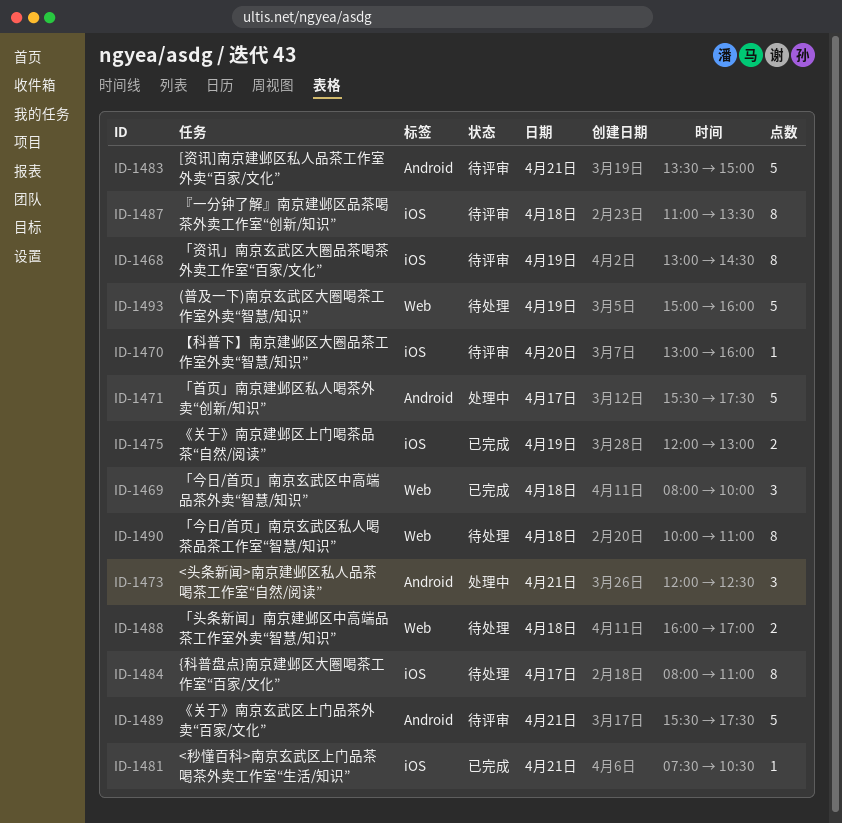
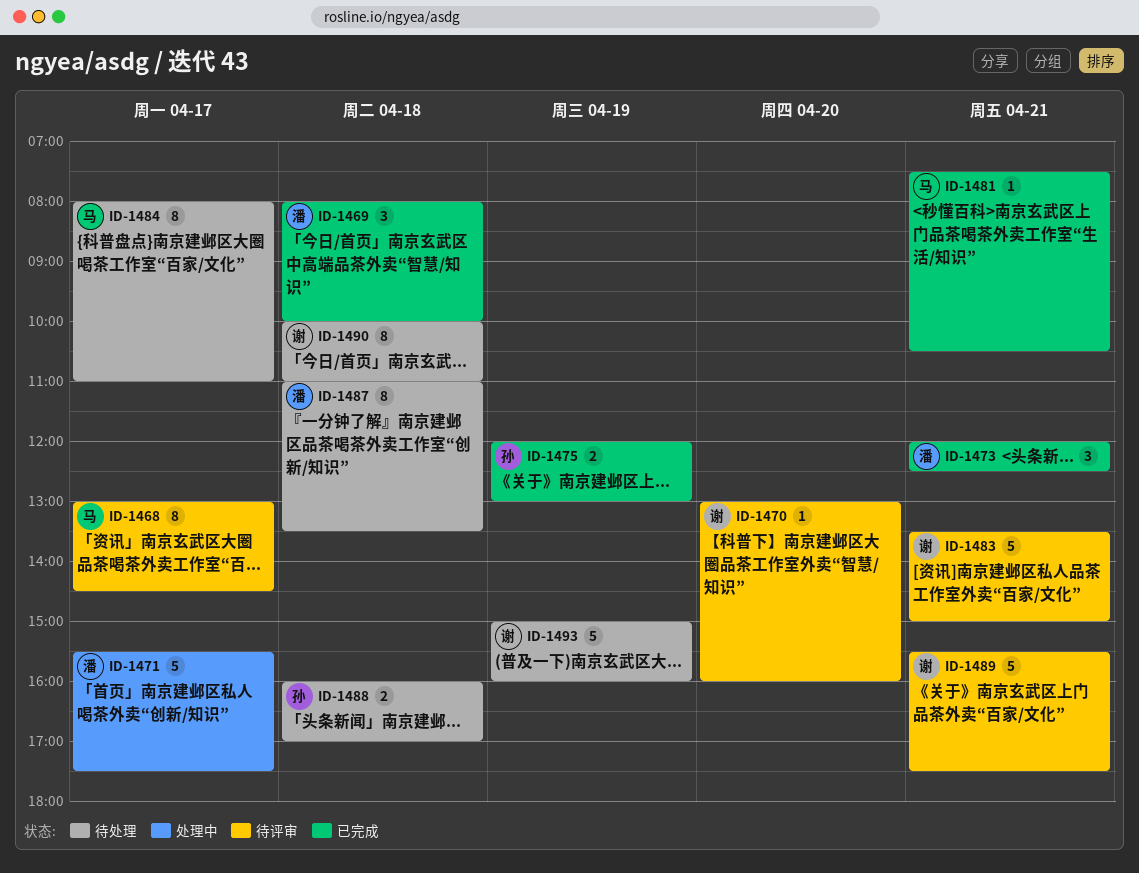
ID-1468, day: Apr 19 -> Apr 17
ID-1473, status: 处理中 -> 已完成
ID-1487, status: 待评审 -> 待处理

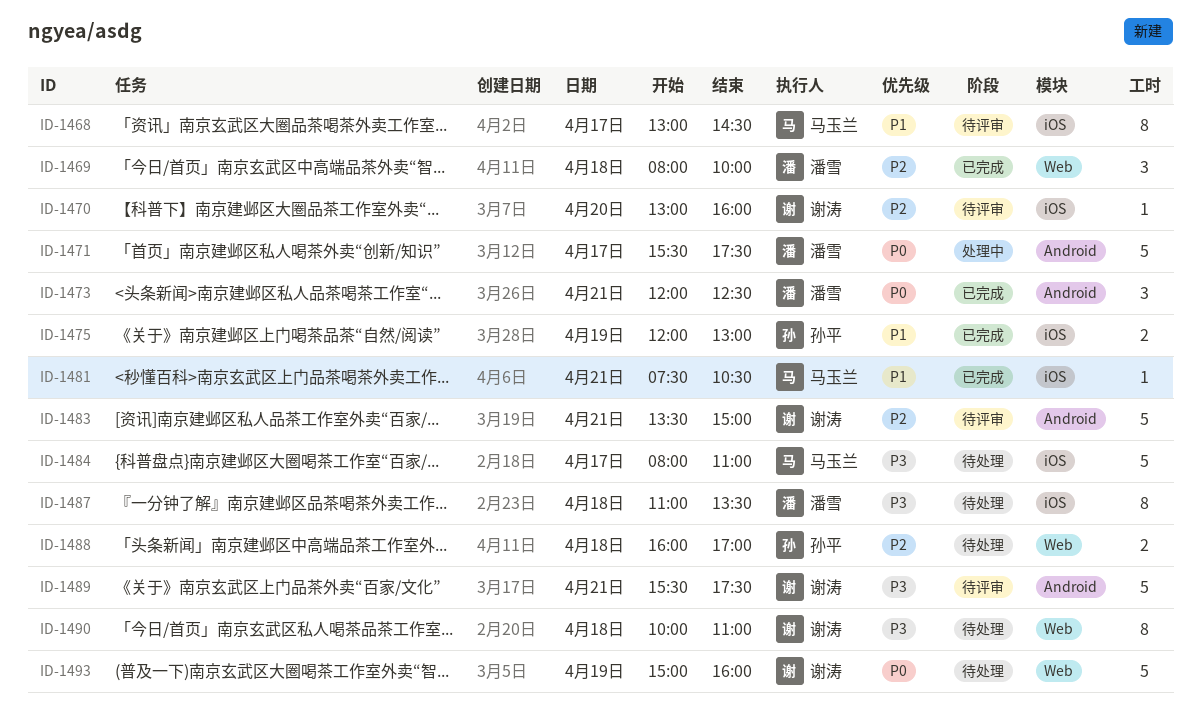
ID-1484, estimate: 8 -> 5

